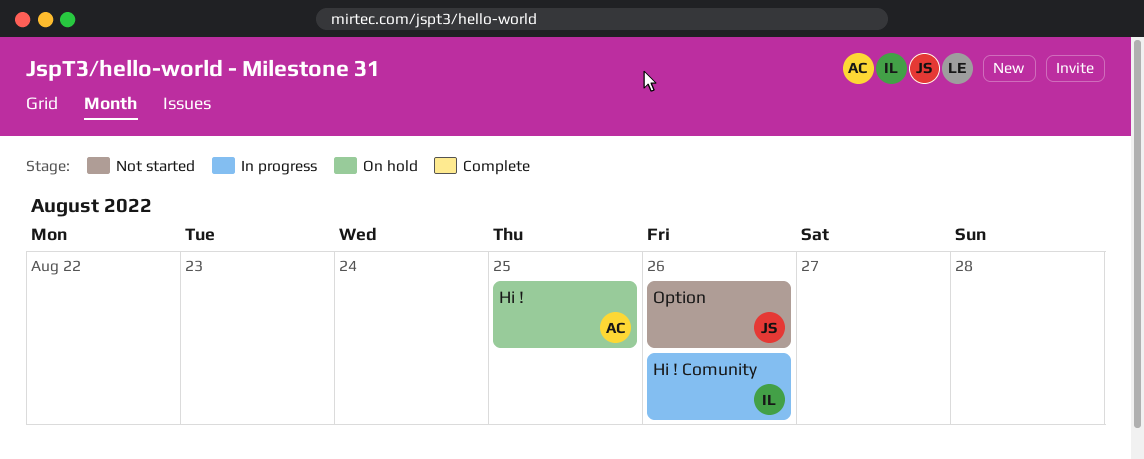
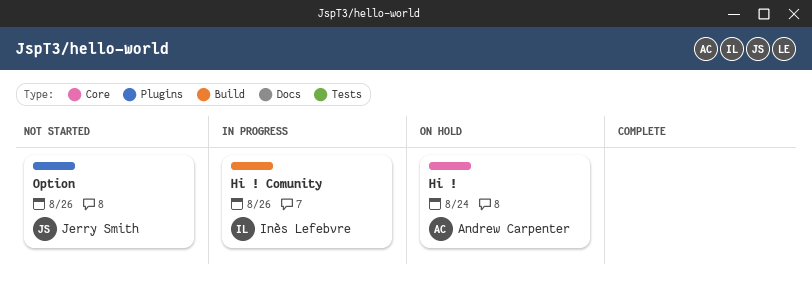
Hi !, due: Aug 25 -> Aug 24

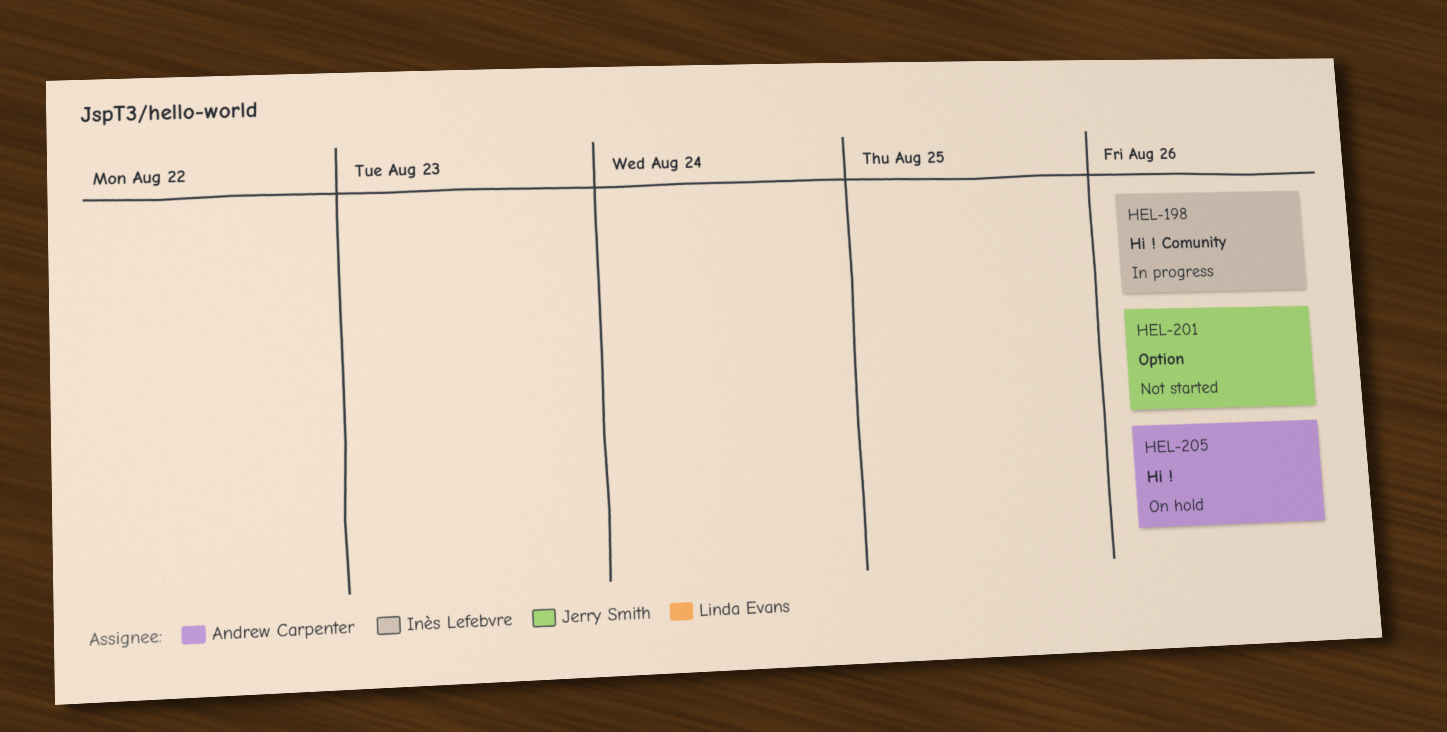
Hi !, due: Aug 24 -> Aug 26

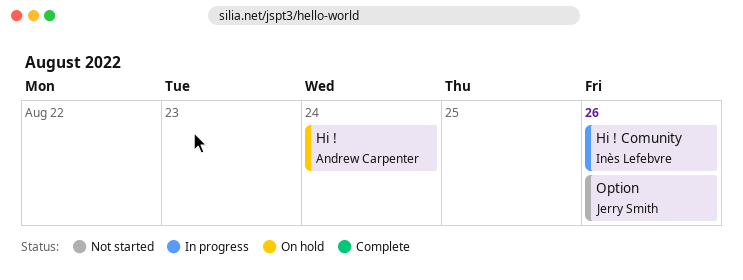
Hi !, due: Aug 26 -> Aug 24

